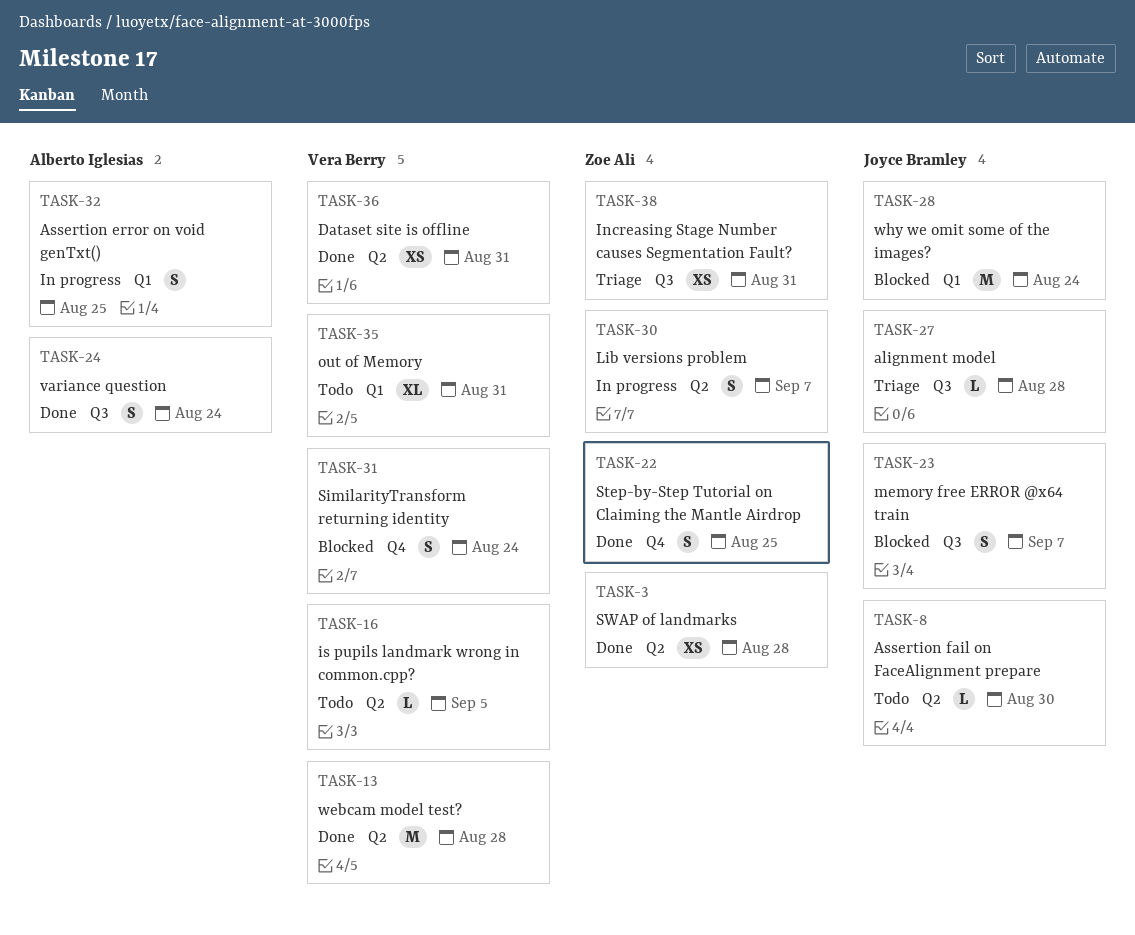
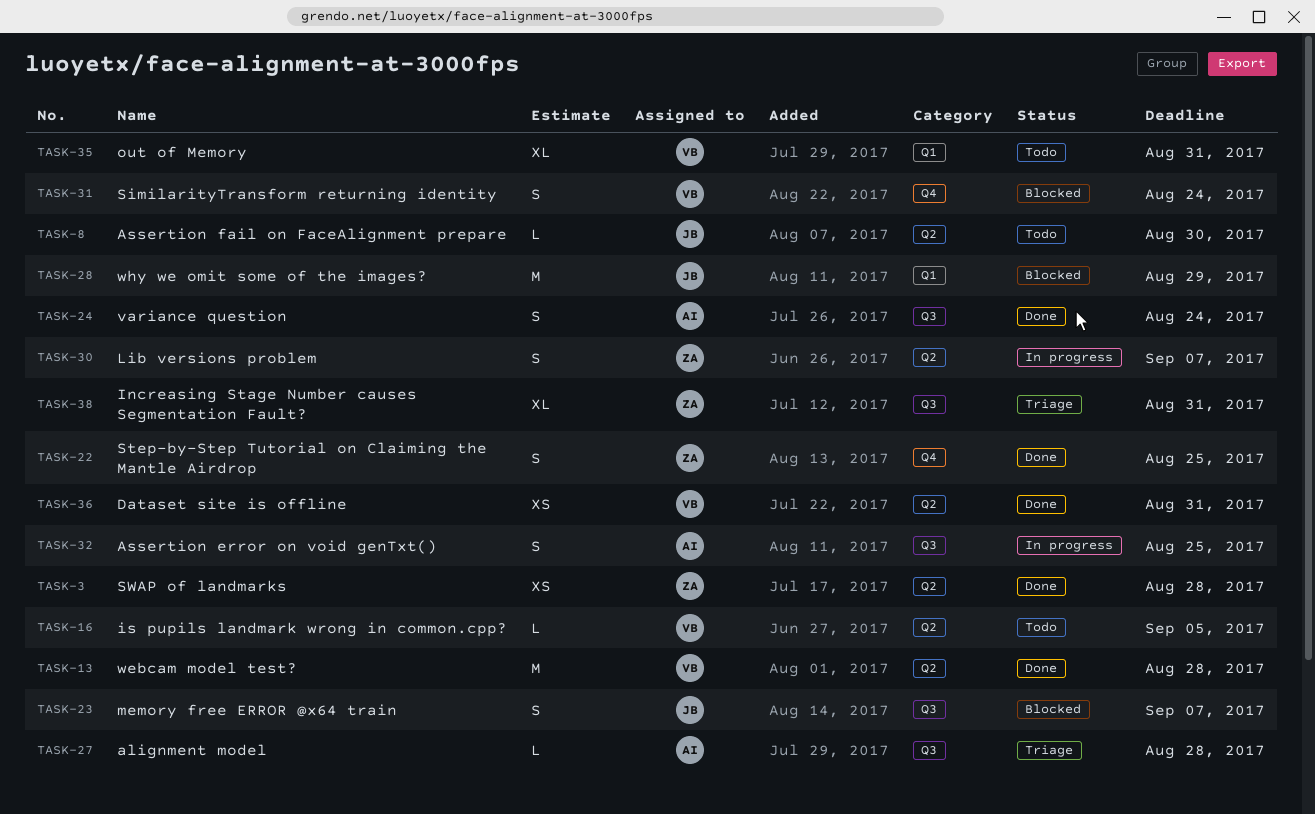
TASK-27, owner: Joyce Bramley -> Alberto Iglesias
TASK-28, due: Aug 24 -> Aug 29
TASK-32, label: Q1 -> Q3
TASK-38, estimate: XS -> XL

